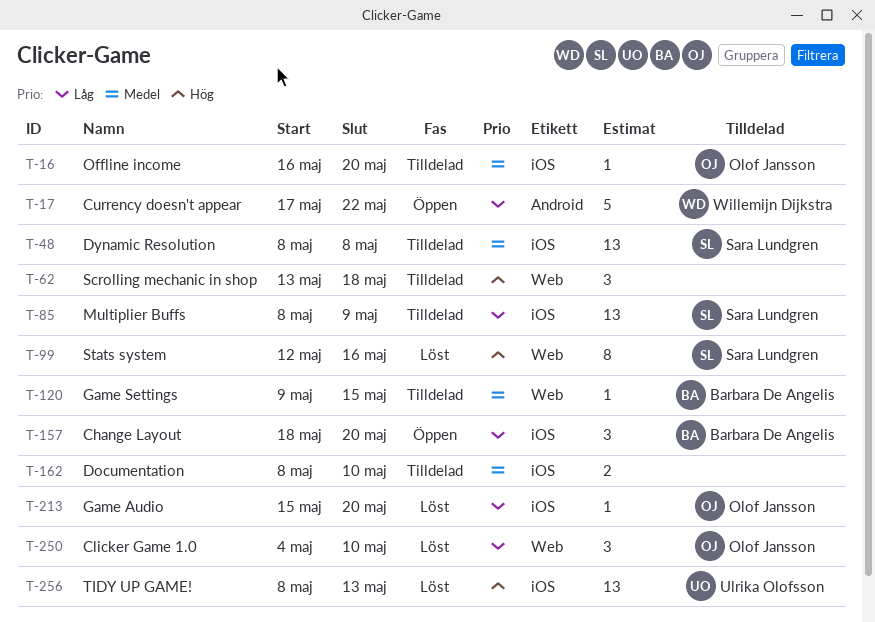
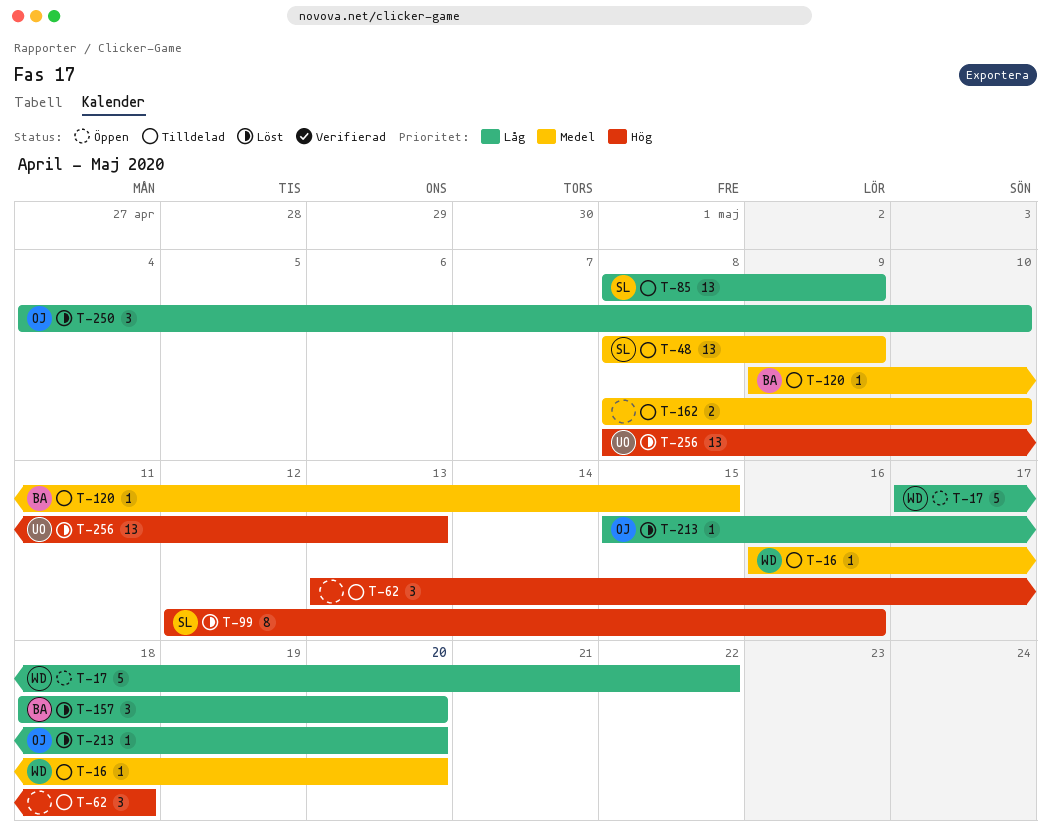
T-16, owner: Olof Jansson -> Willemijn Dijkstra
T-48, due: May 8 -> May 9
T-157, status: Öppen -> Löst

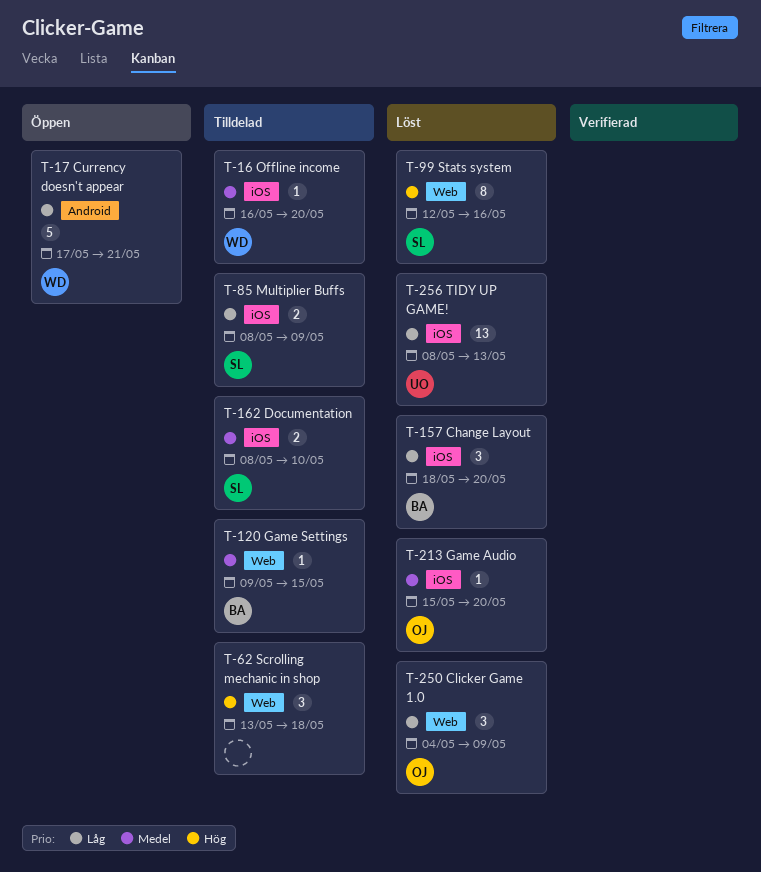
T-17, due: May 22 -> May 21
T-48: present -> none
T-85, estimate: 13 -> 2
T-162, owner: none -> SL
T-213, priority: Låg -> Medel
T-250, due: May 10 -> May 9
T-256, priority: Hög -> Låg

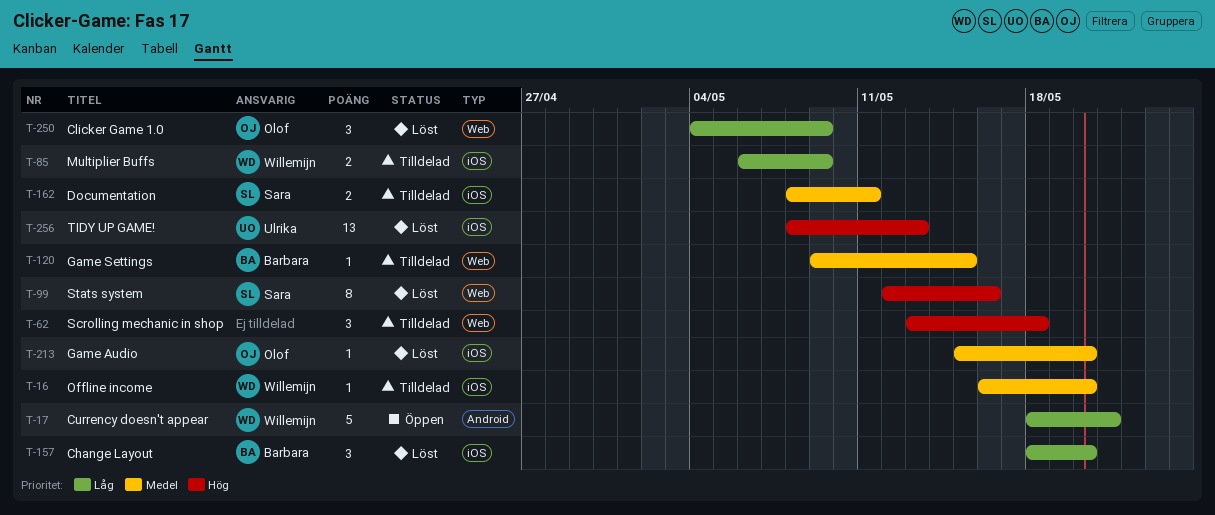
T-17, start: May 17 -> May 18
T-85, owner: Sara -> Willemijn
T-85, start: May 8 -> May 6
T-162, due: May 10 -> May 11
T-256, priority: Låg -> Hög

